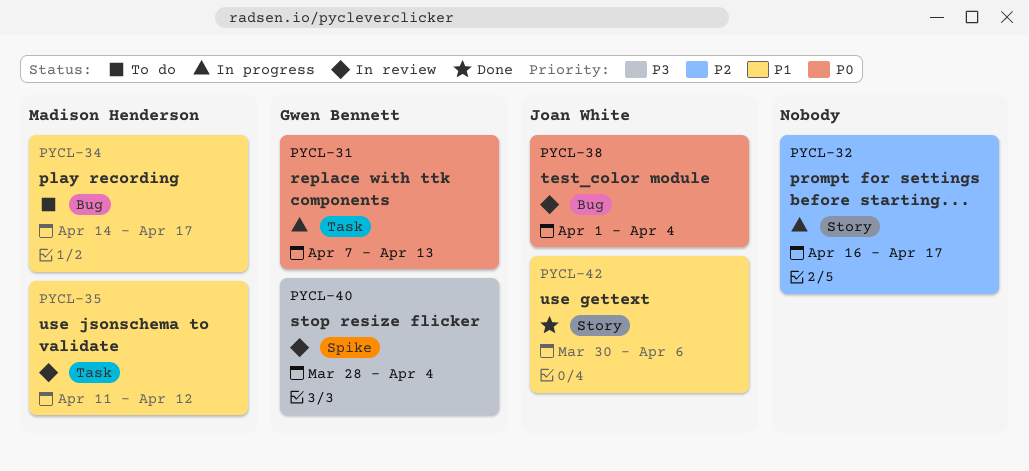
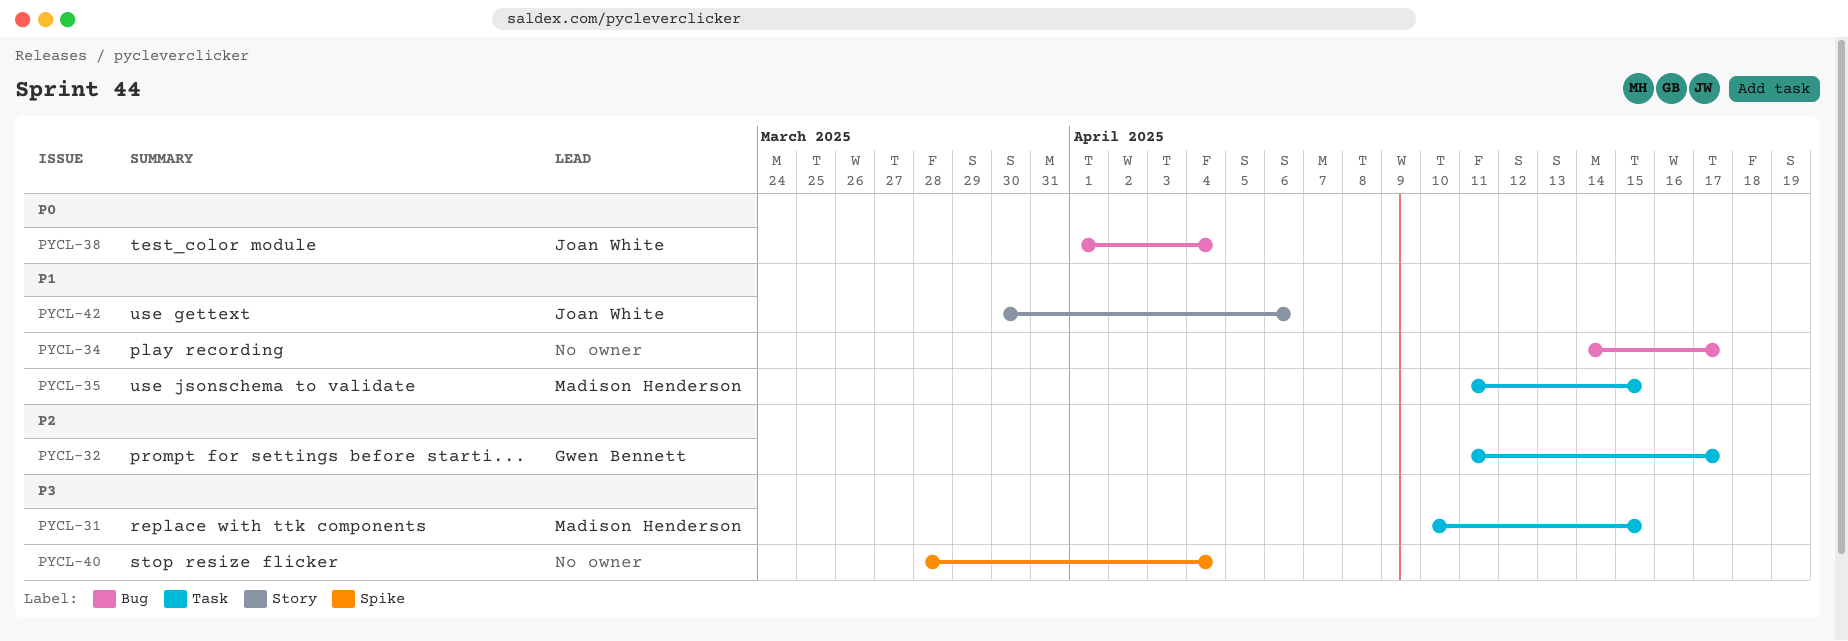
PYCL-31, owner: Gwen Bennett -> Madison Henderson
PYCL-31, priority: P0 -> P3
PYCL-31, start: Apr 7 -> Apr 10
PYCL-31, due: Apr 13 -> Apr 15
PYCL-32, owner: none -> Gwen Bennett
PYCL-32, label: Story -> Task
PYCL-32, start: Apr 16 -> Apr 11
PYCL-34, owner: Madison Henderson -> none
PYCL-35, due: Apr 12 -> Apr 15
PYCL-40, owner: Gwen Bennett -> none

